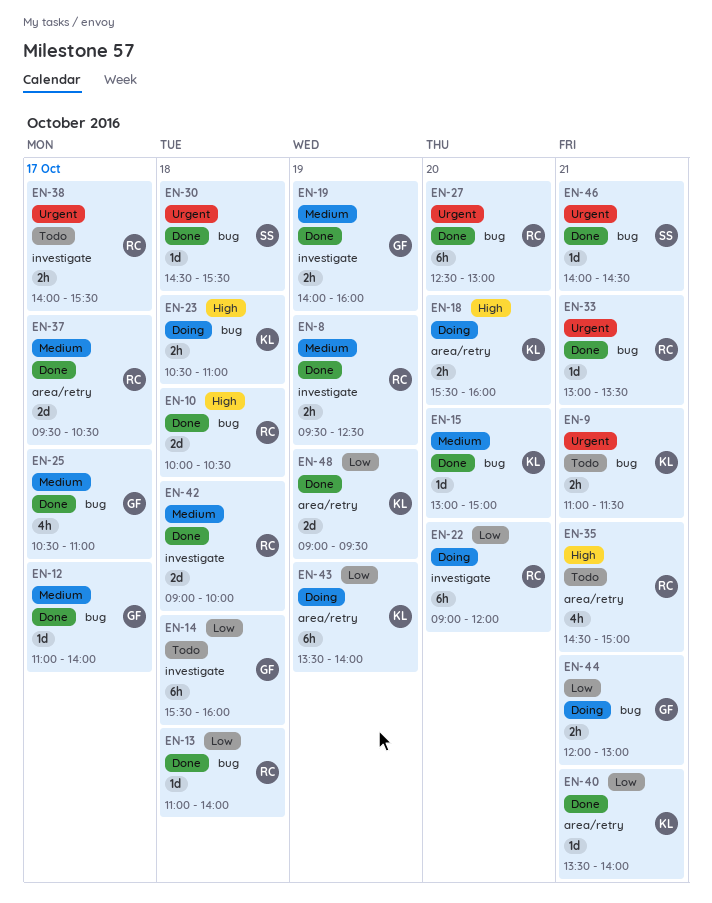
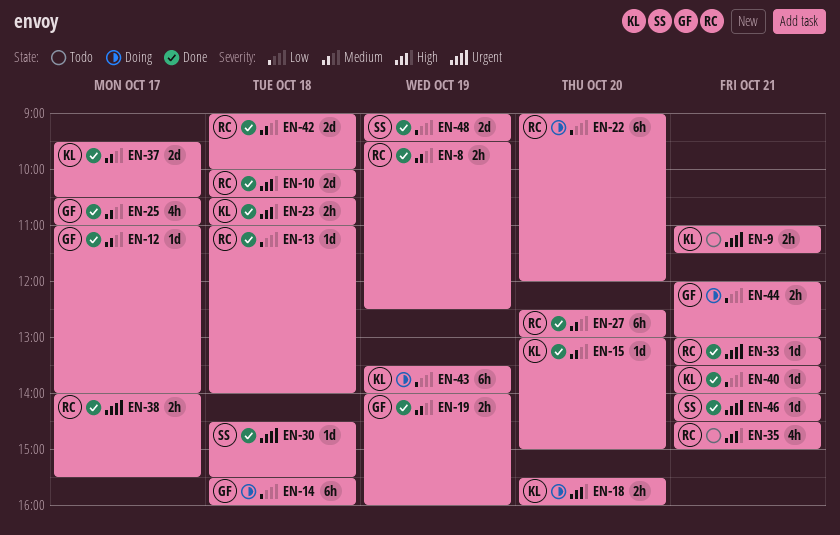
EN-14, status: Todo -> Doing
EN-23, status: Doing -> Done
EN-27, priority: Urgent -> Medium
EN-37, owner: RC -> KL
EN-38, status: Todo -> Done
EN-48, owner: KL -> SS

